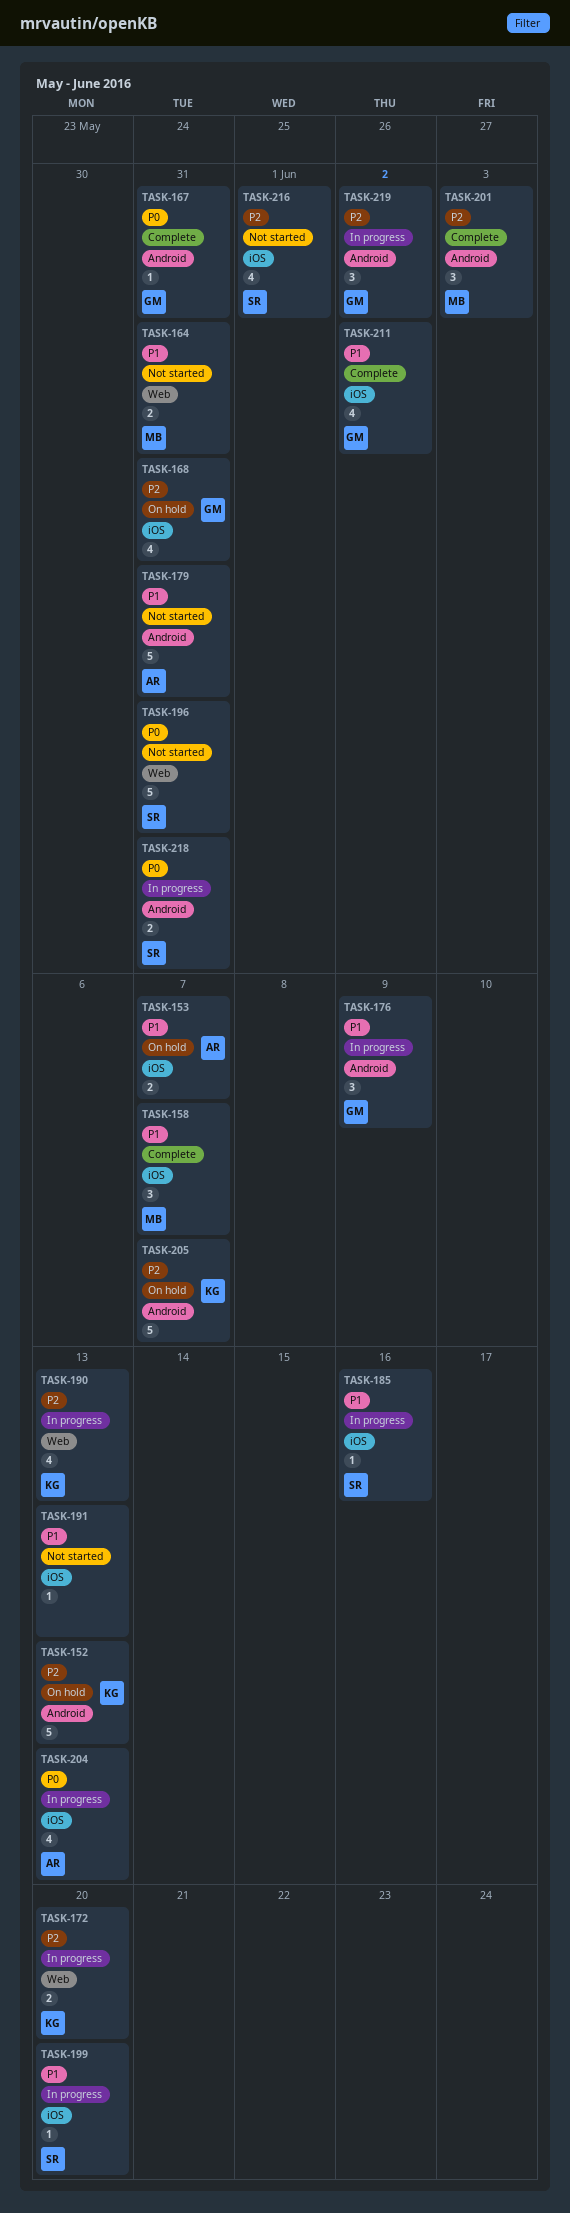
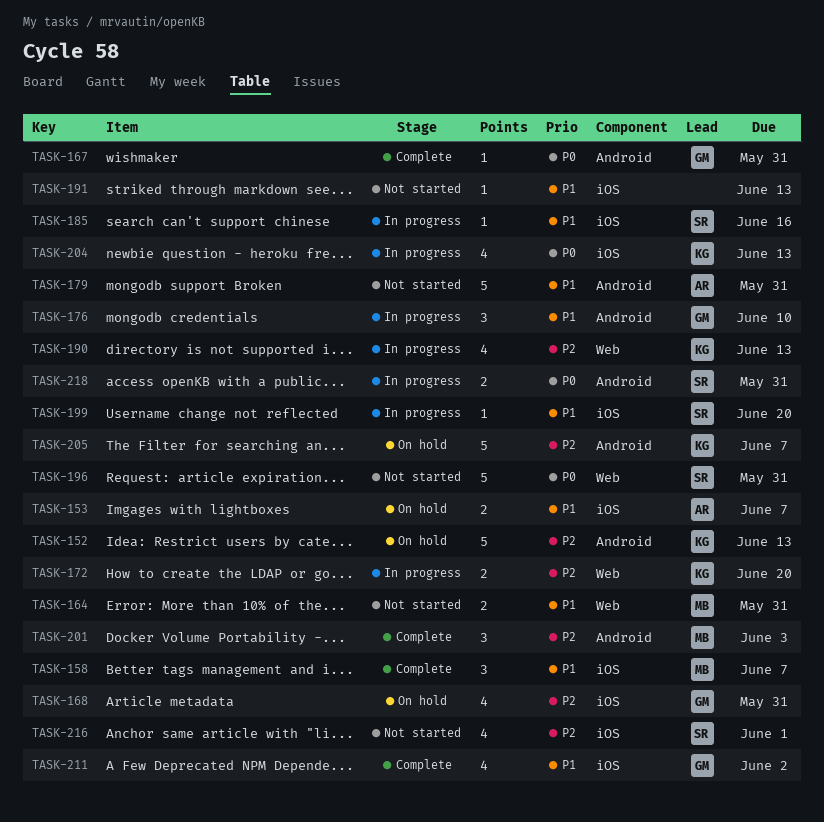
TASK-176, due: Jun 9 -> Jun 10
TASK-204, owner: AR -> KG
TASK-219: present -> none

